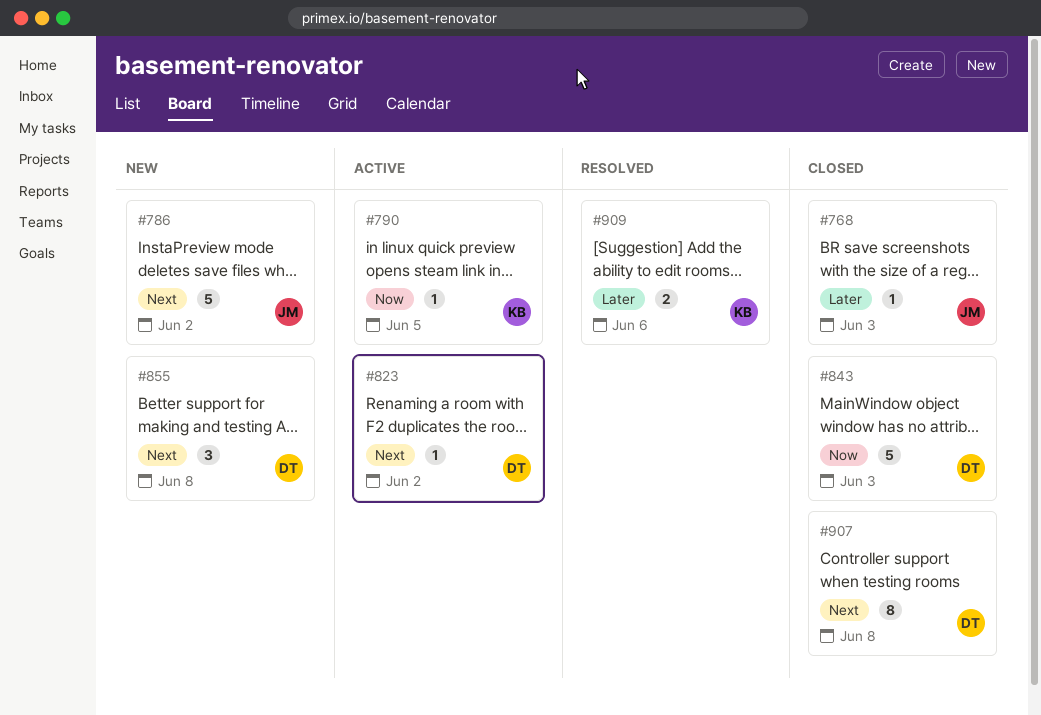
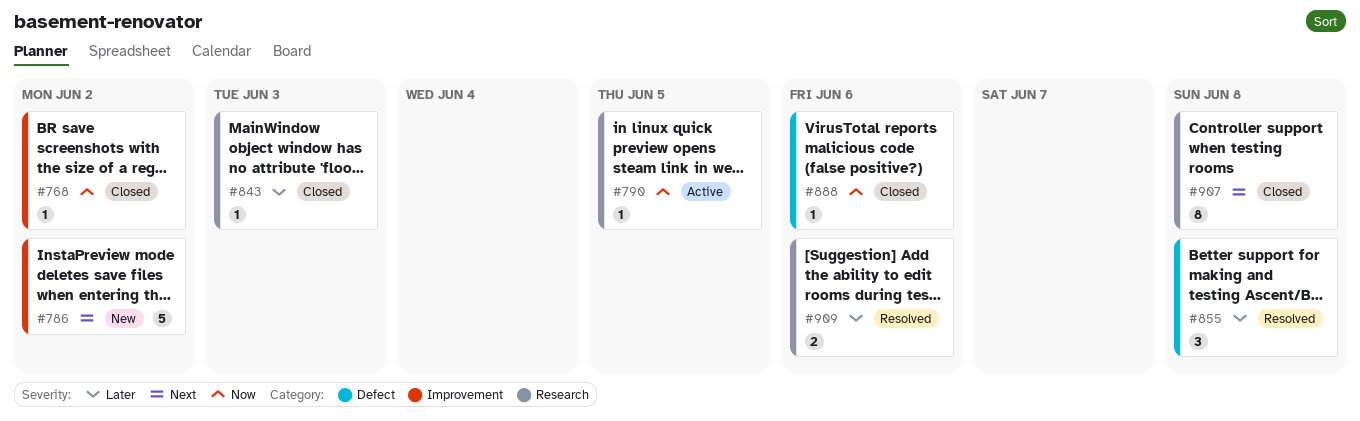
#768, priority: Later -> Now
#768, due: Jun 3 -> Jun 2
#823: present -> none
#843, priority: Now -> Later
#843, estimate: 5 -> 1
#855, status: New -> Resolved
#855, priority: Next -> Later
#888: none -> present

